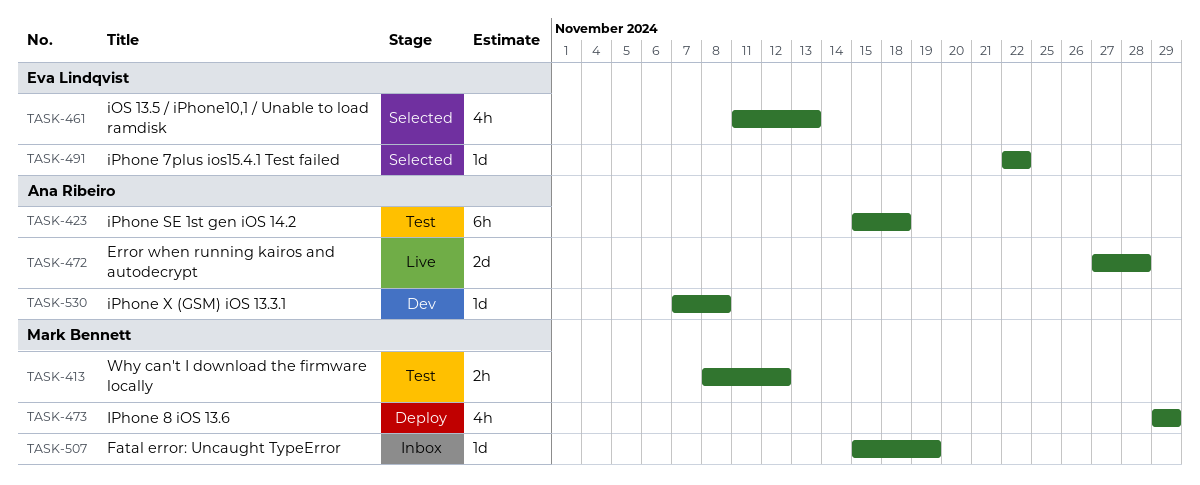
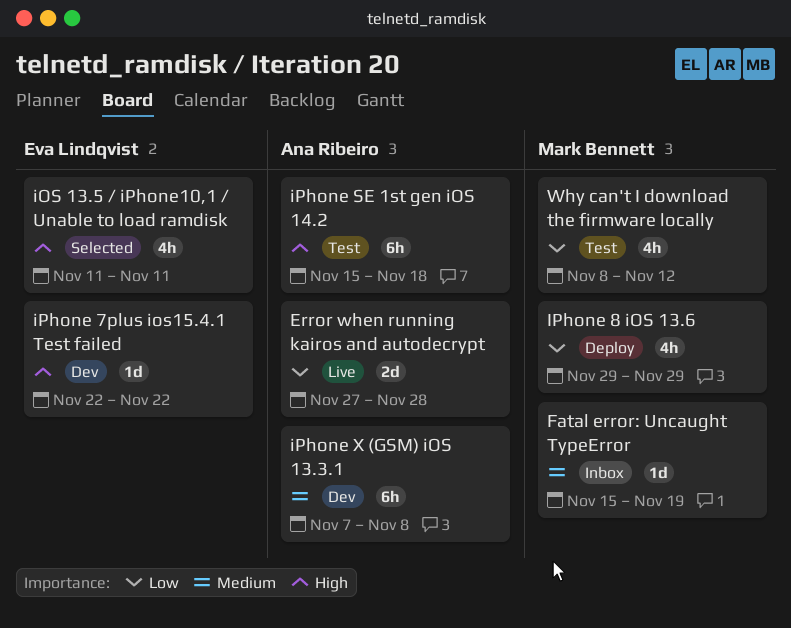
iOS 13.5 / iPhone10,1 / Unable to load ramdisk, due: Nov 13 -> Nov 11
iPhone 7plus ios15.4.1 Test failed, status: Selected -> Dev
iPhone X (GSM) iOS 13.3.1, estimate: 1d -> 6h
Why can't I download the firmware locally, estimate: 2h -> 4h

